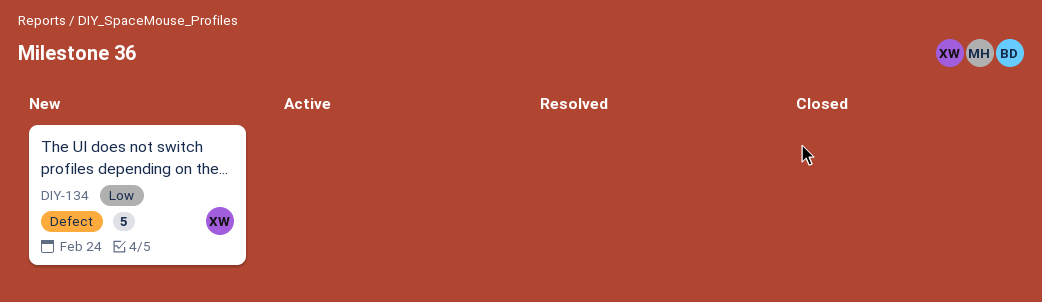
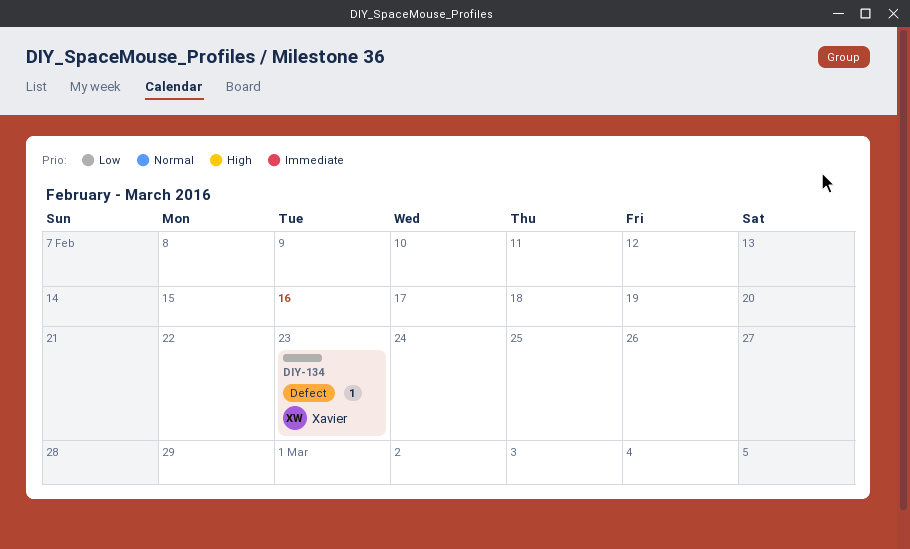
DIY-134, estimate: 5 -> 1
DIY-134, due: Feb 24 -> Feb 23

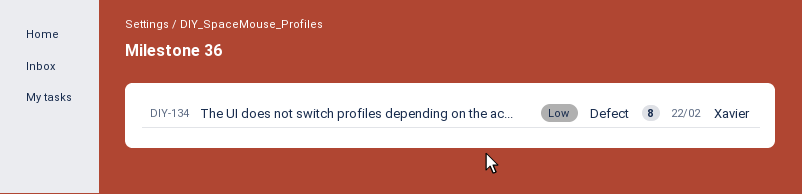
DIY-134, estimate: 1 -> 8
DIY-134, due: Feb 23 -> Feb 22

